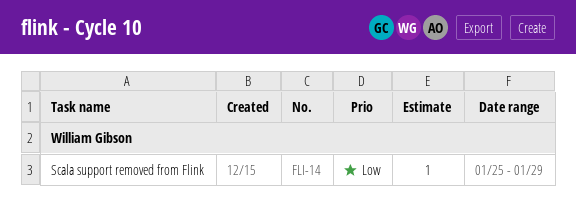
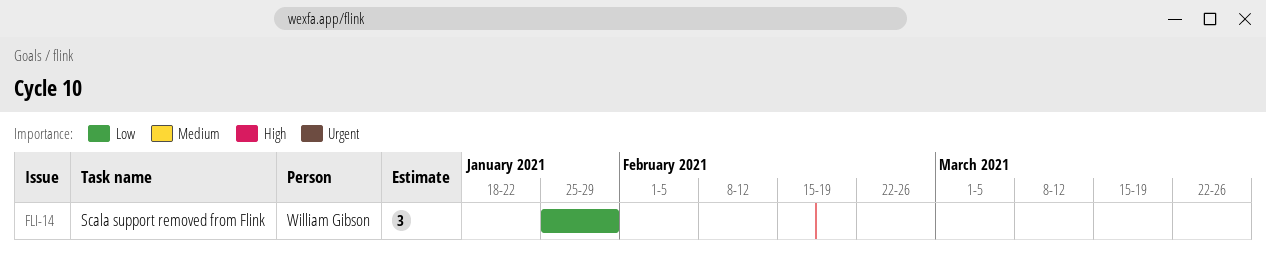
FLI-14, estimate: 1 -> 3

